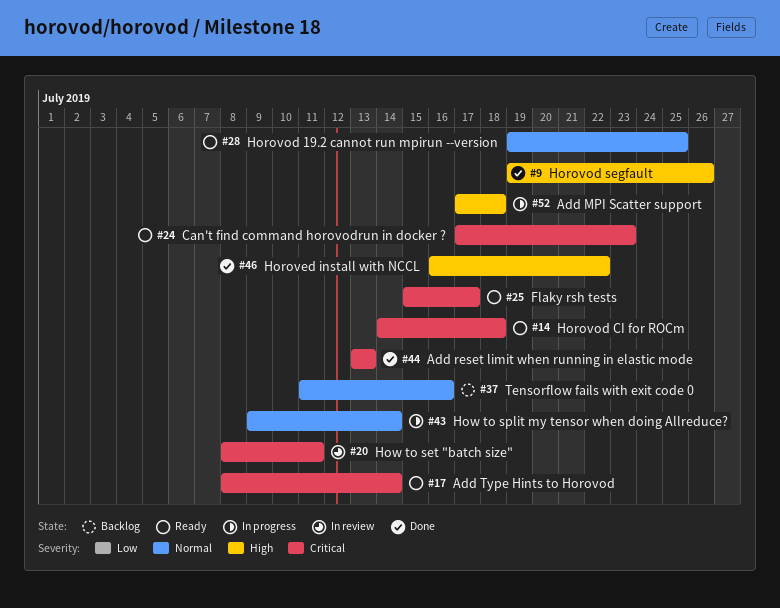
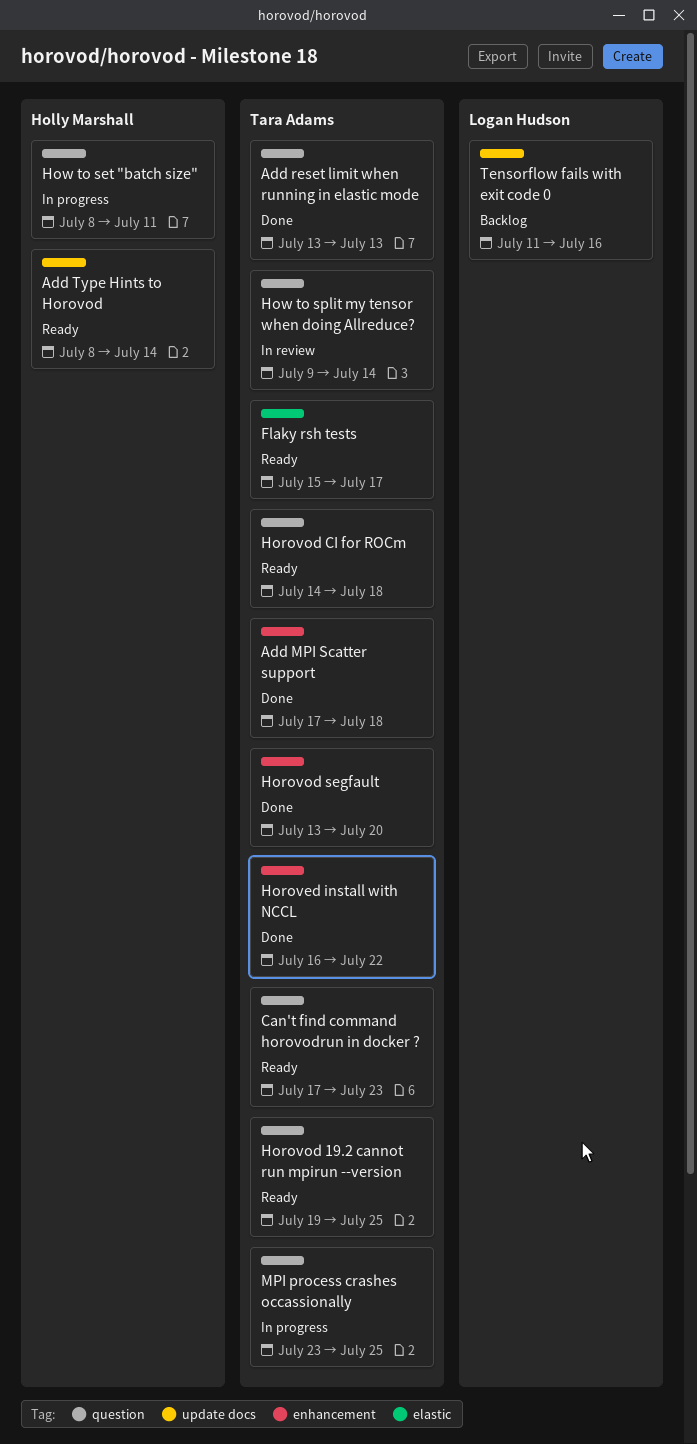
Add MPI Scatter support, status: In progress -> Done
Horovod segfault, start: Jul 19 -> Jul 13
Horovod segfault, due: Jul 26 -> Jul 20
How to set "batch size", status: In review -> In progress
How to split my tensor when doing Allreduce?, status: In progress -> In review
MPI process crashes occassionally: none -> present

